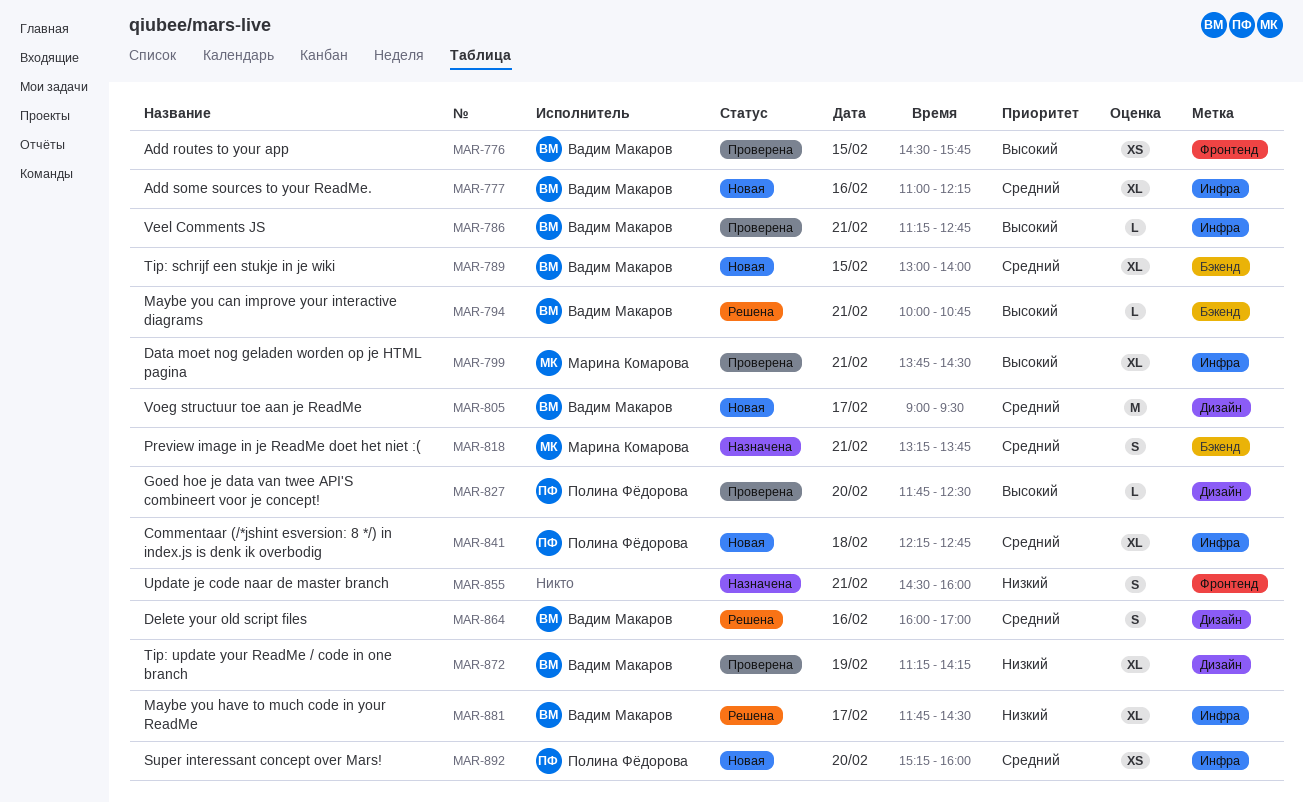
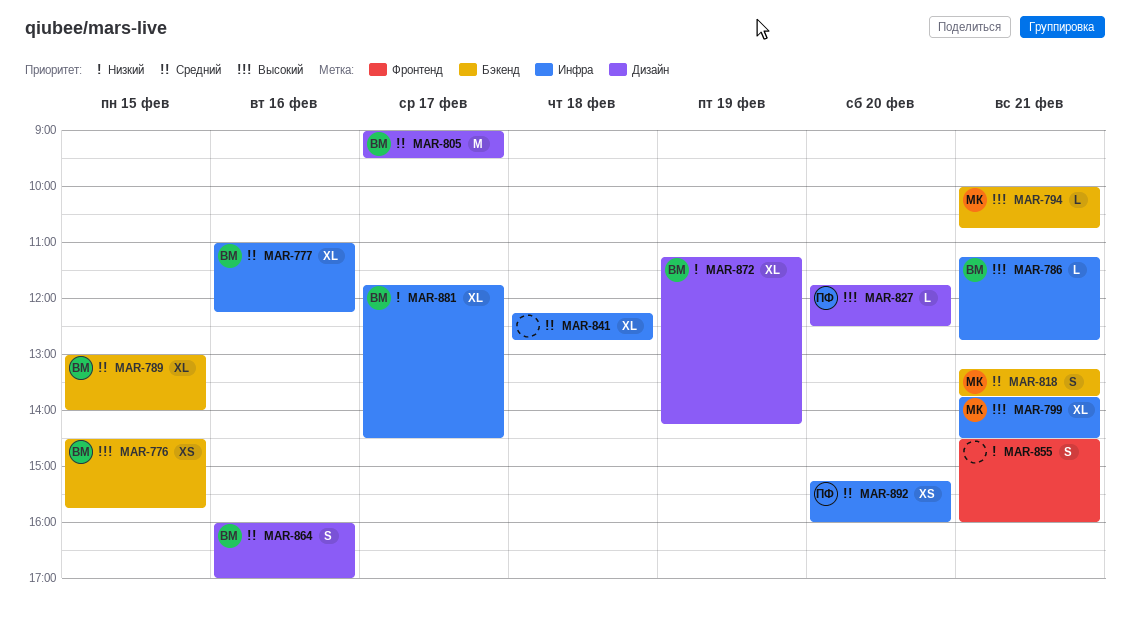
MAR-776, label: Фронтенд -> Бэкенд
MAR-794, owner: Вадим Макаров -> Марина Комарова
MAR-841, owner: Полина Фёдорова -> none

